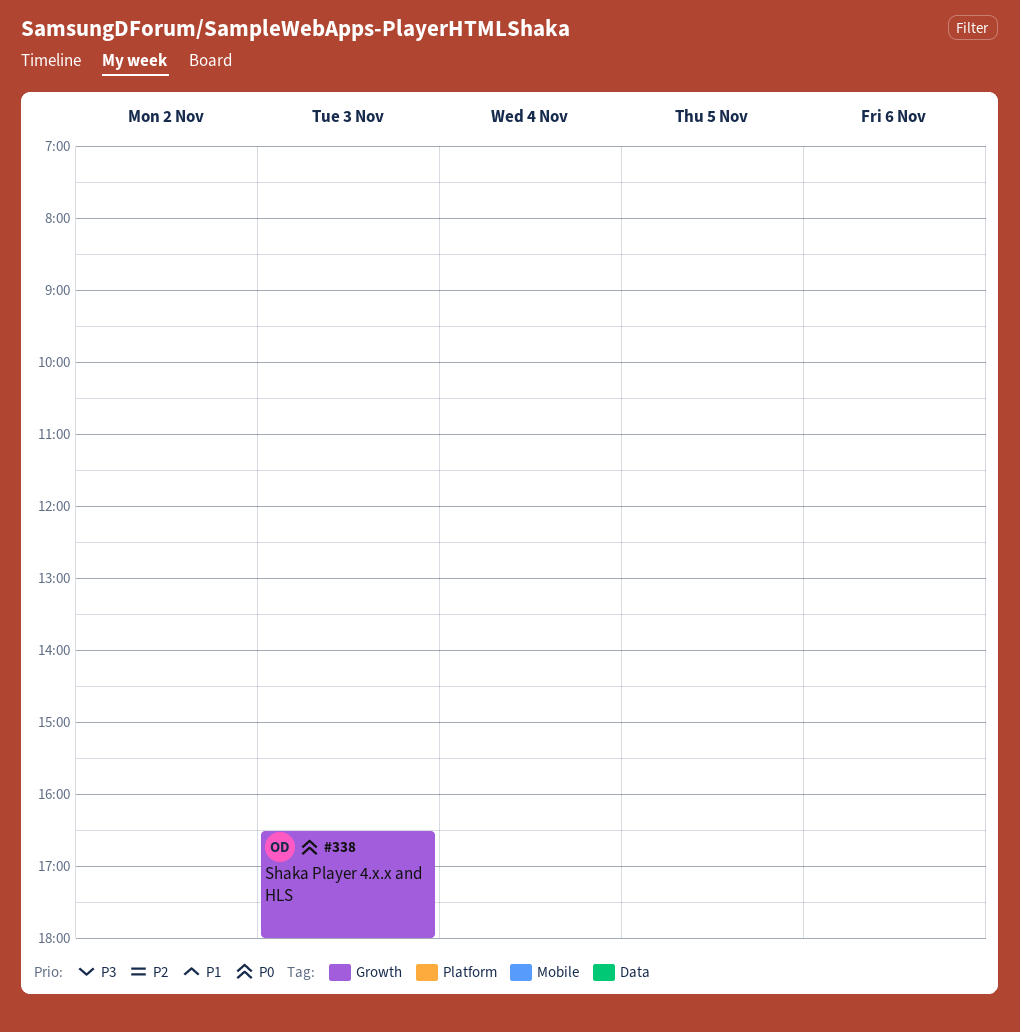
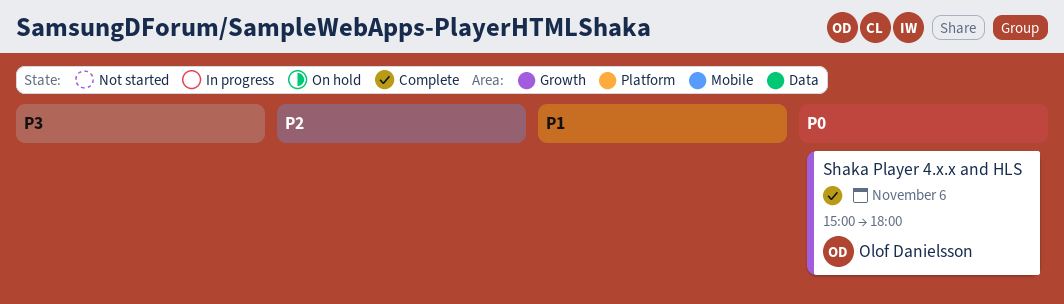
Shaka Player 4.x.x and HLS, day: Nov 3 -> Nov 6
Shaka Player 4.x.x and HLS, begins: 16:30 -> 15:00

